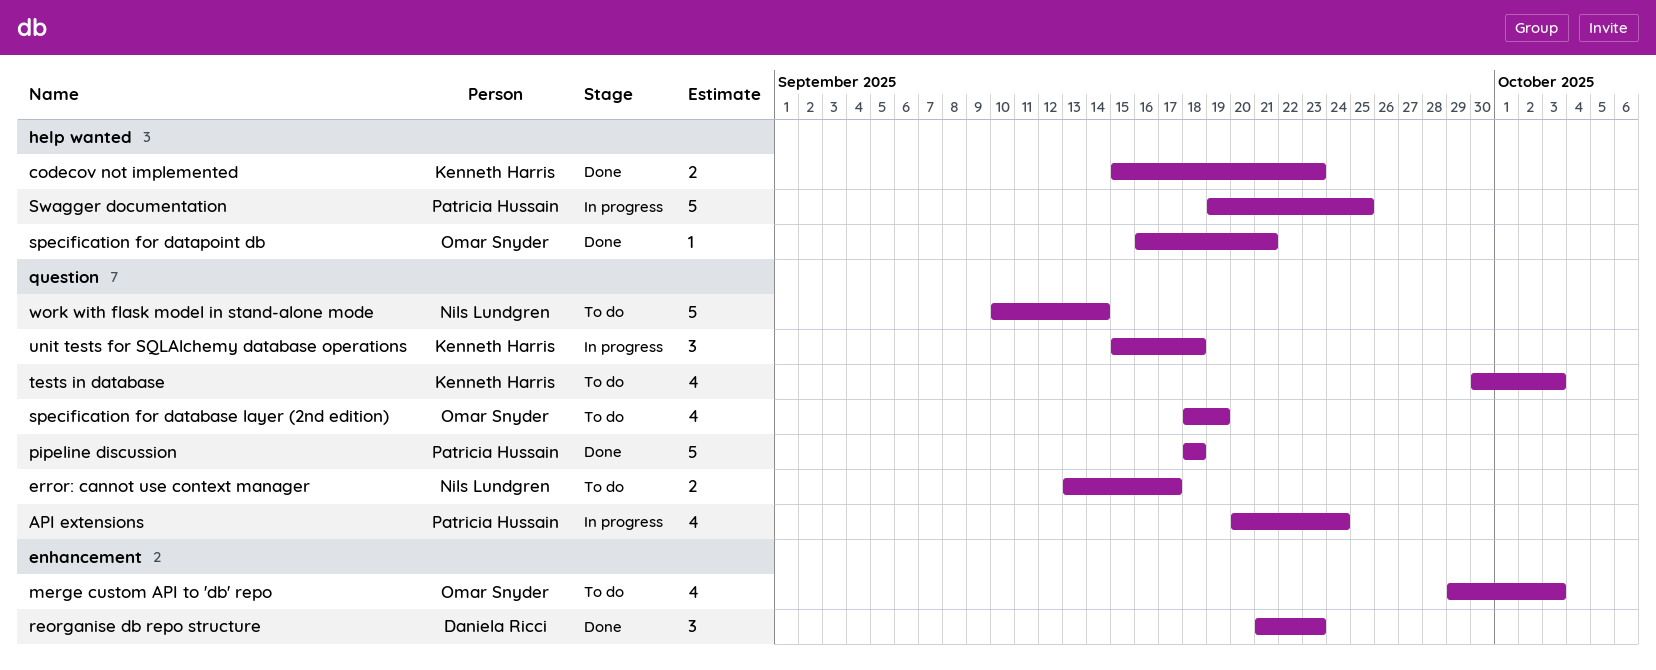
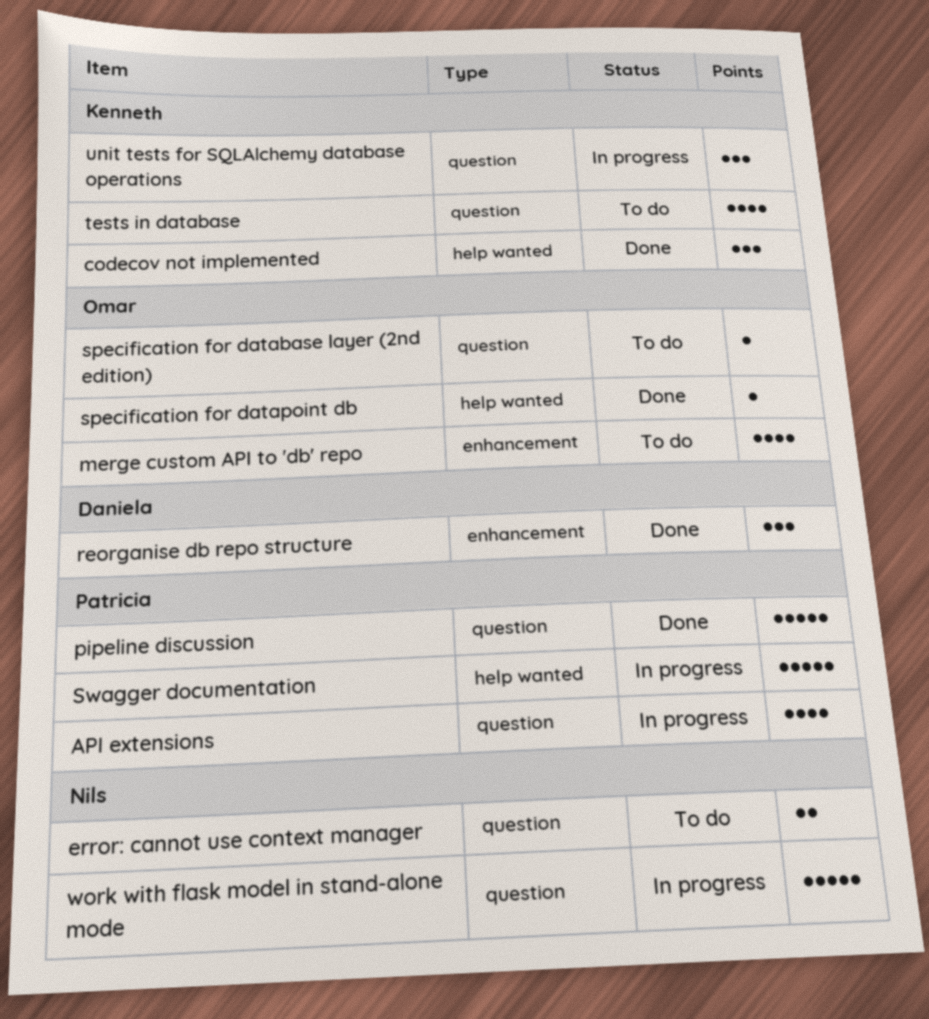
codecov not implemented, estimate: 2 -> 3
specification for database layer (2nd edition), estimate: 4 -> 1
work with flask model in stand-alone mode, status: To do -> In progress

